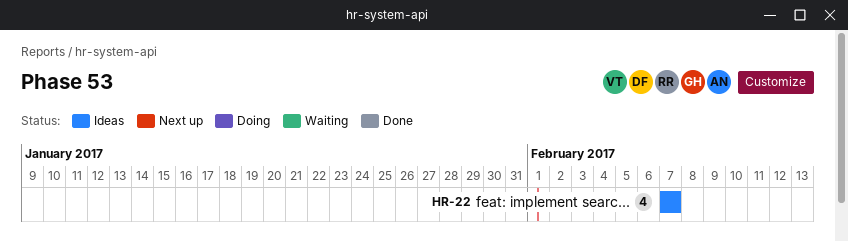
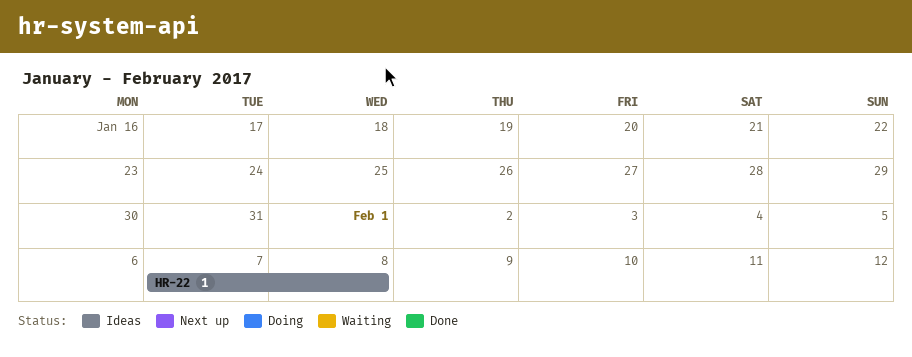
HR-22, estimate: 4 -> 1
HR-22, due: Feb 7 -> Feb 8

